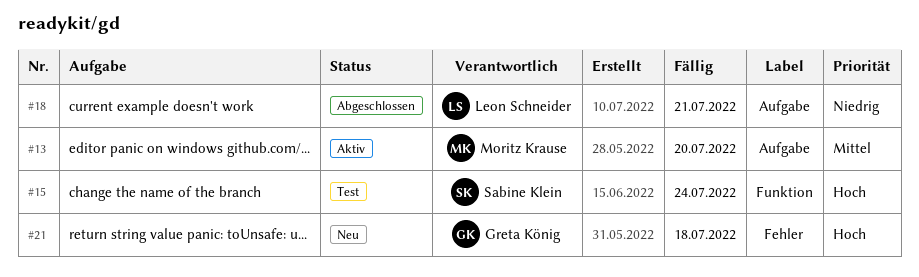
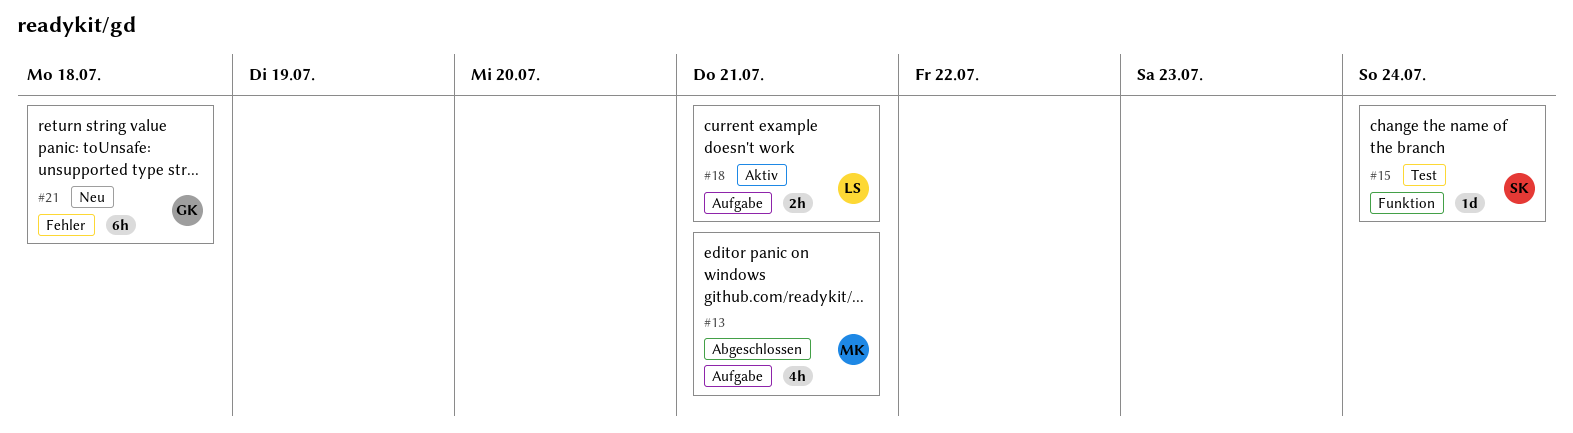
#13, status: Aktiv -> Abgeschlossen
#13, due: Jul 20 -> Jul 21
#18, status: Abgeschlossen -> Aktiv

